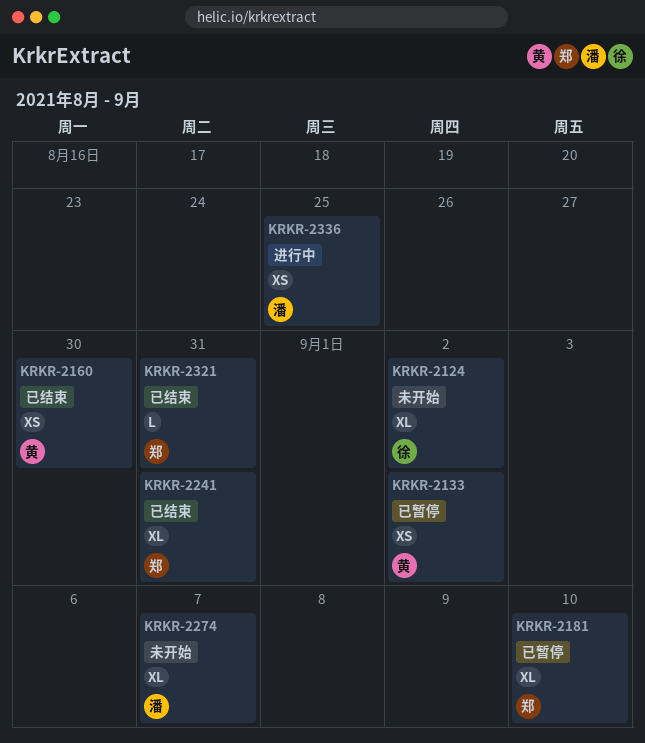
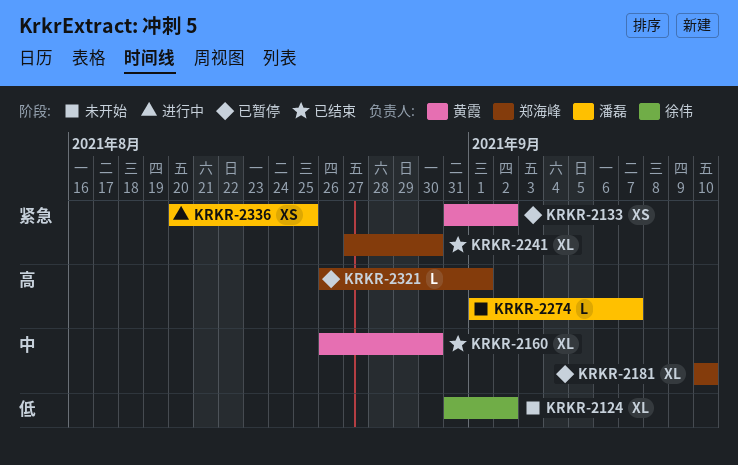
KRKR-2160, estimate: XS -> XL
KRKR-2241, due: Aug 31 -> Aug 30
KRKR-2274, estimate: XL -> L
KRKR-2321, status: 已结束 -> 已暂停
KRKR-2321, due: Aug 31 -> Sep 1

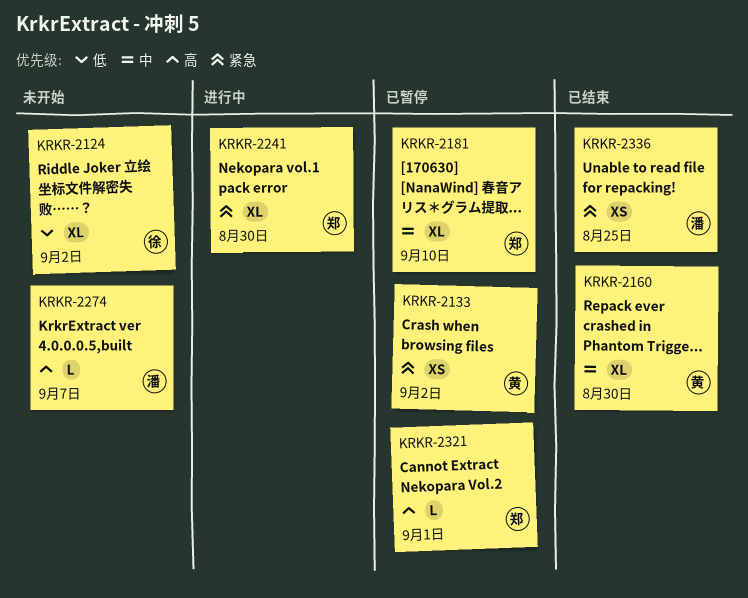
KRKR-2241, status: 已结束 -> 进行中
KRKR-2336, status: 进行中 -> 已结束

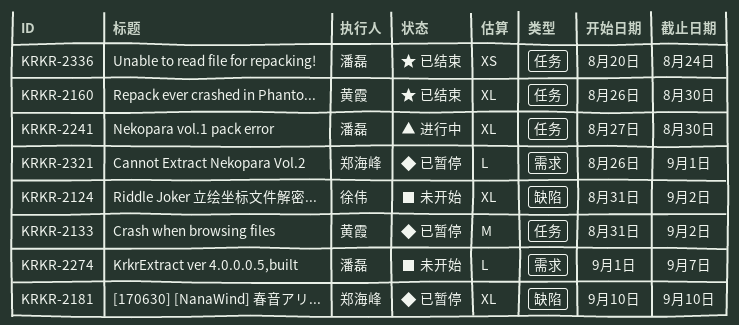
KRKR-2133, estimate: XS -> M
KRKR-2241, owner: 郑海峰 -> 潘磊
KRKR-2336, due: Aug 25 -> Aug 24

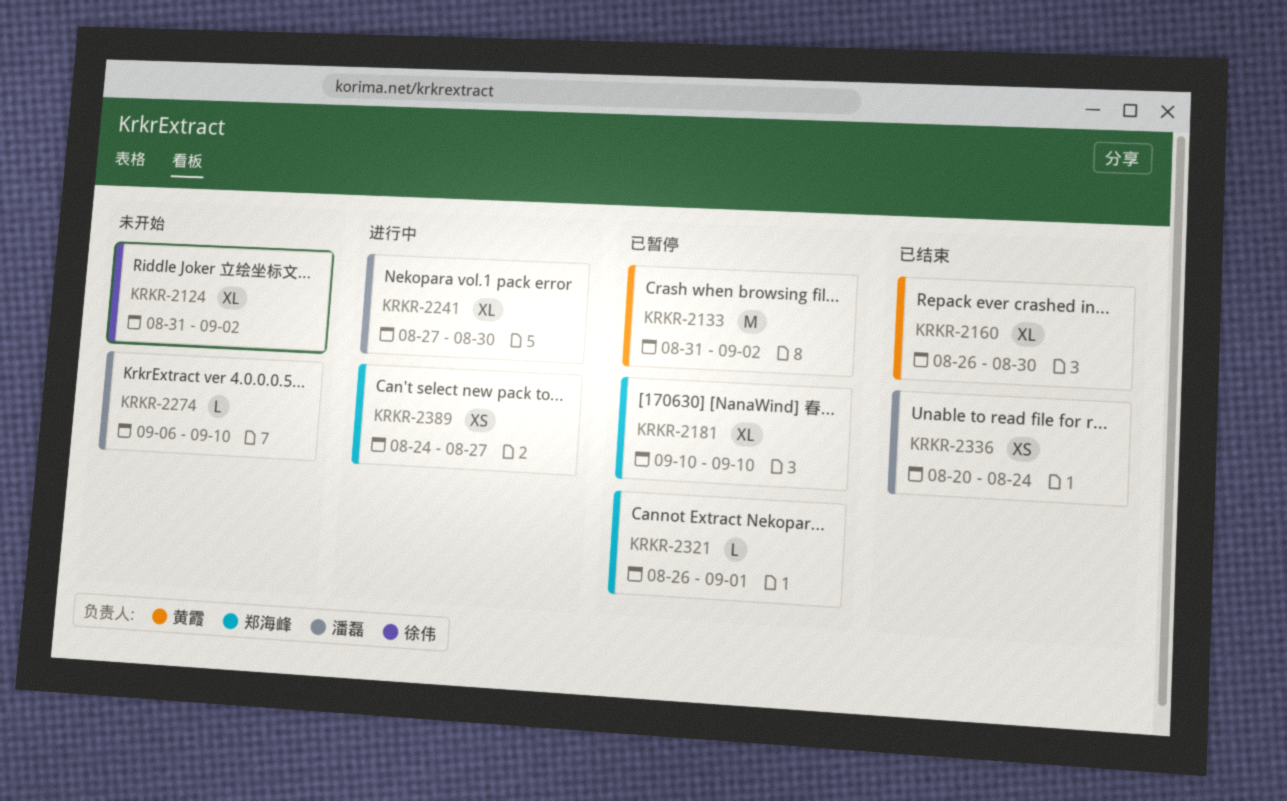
KRKR-2274, start: Sep 1 -> Sep 6
KRKR-2274, due: Sep 7 -> Sep 10
KRKR-2389: none -> present

